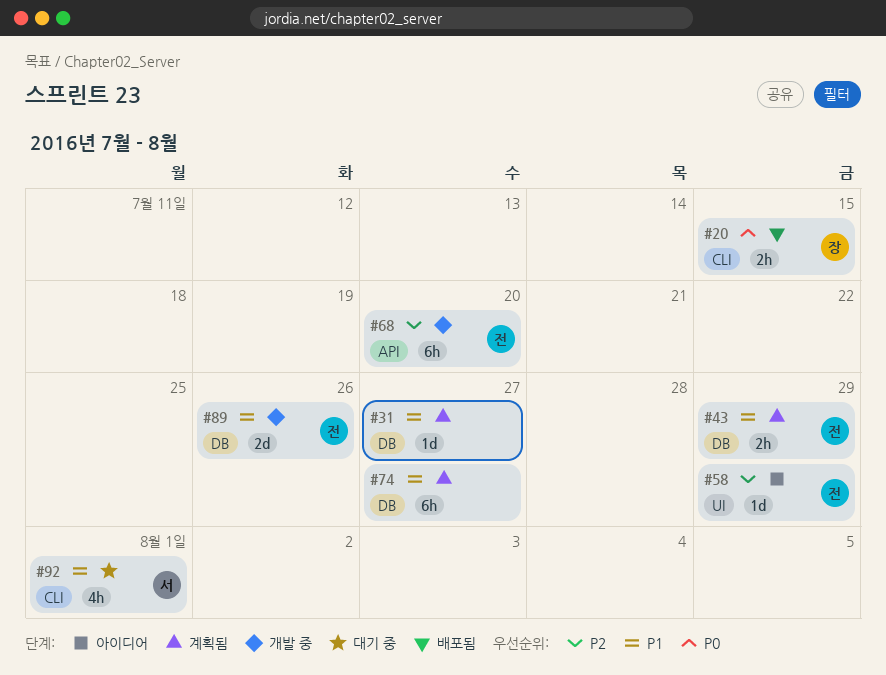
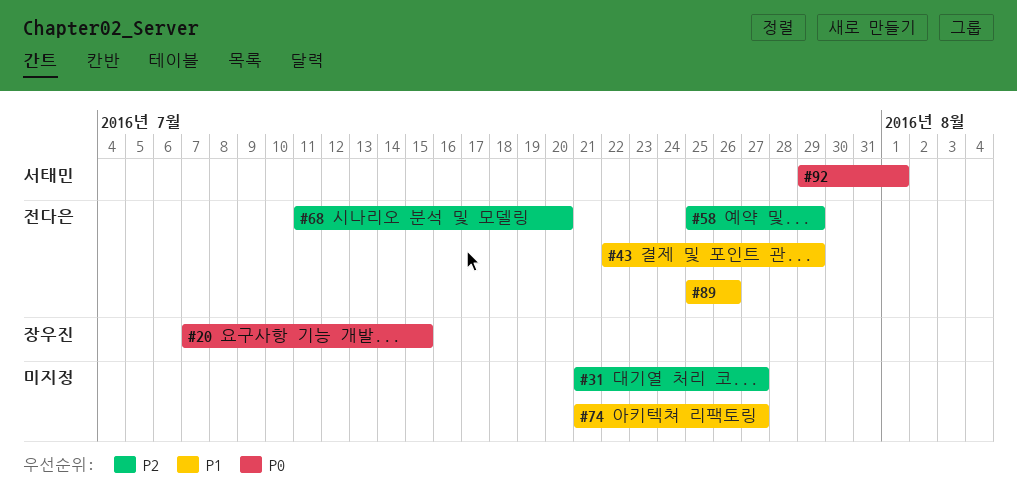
#31, priority: P1 -> P2
#92, priority: P1 -> P0

